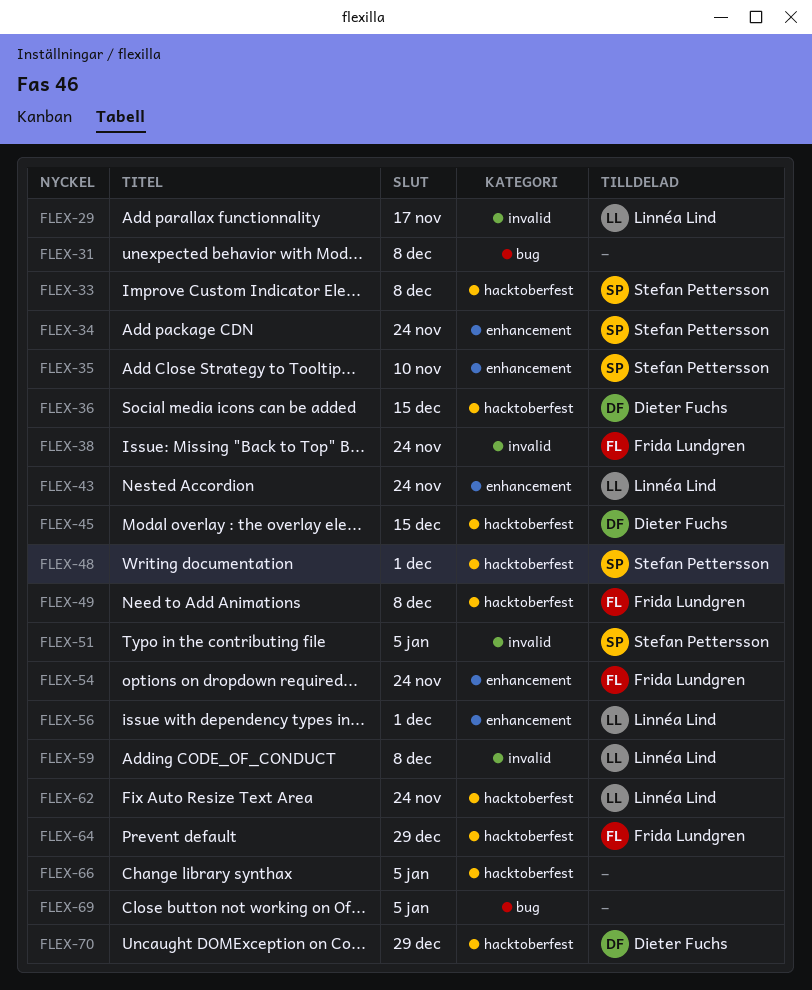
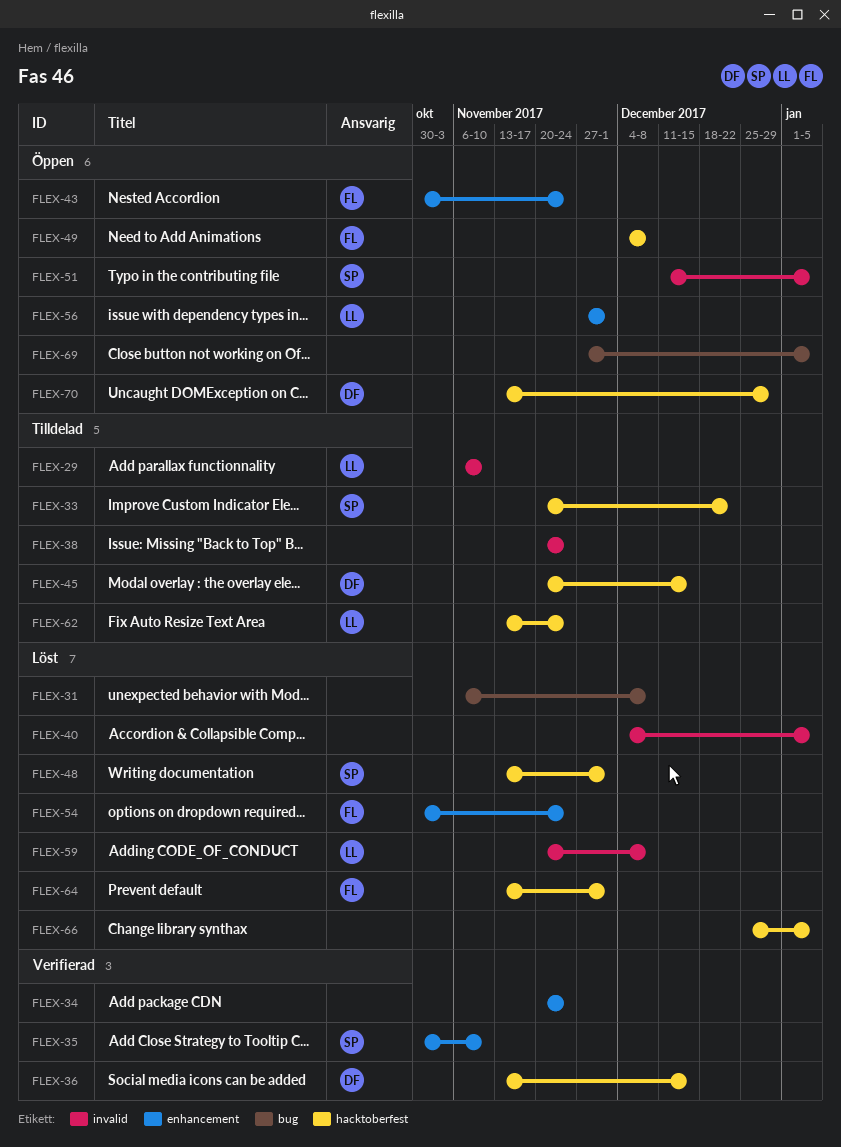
FLEX-29, due: Nov 17 -> Nov 10
FLEX-33, due: Dec 8 -> Dec 22
FLEX-34, owner: Stefan Pettersson -> none
FLEX-38, owner: Frida Lundgren -> none
FLEX-40: none -> present
FLEX-43, owner: Linnéa Lind -> Frida Lundgren
FLEX-64, due: Dec 29 -> Dec 1

